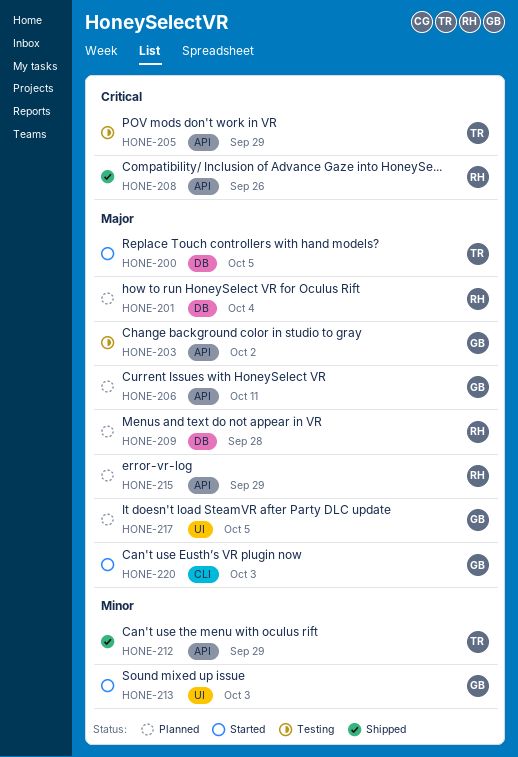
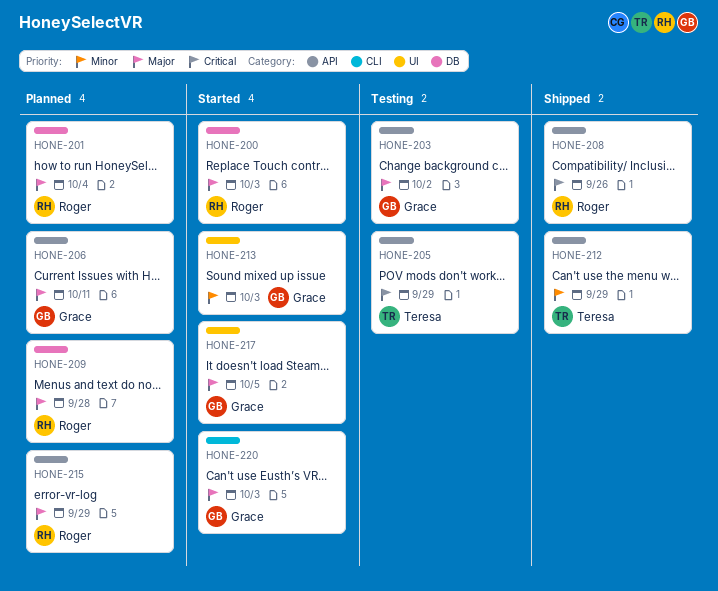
HONE-200, owner: Teresa -> Roger
HONE-200, due: Oct 5 -> Oct 3
HONE-217, status: Planned -> Started

